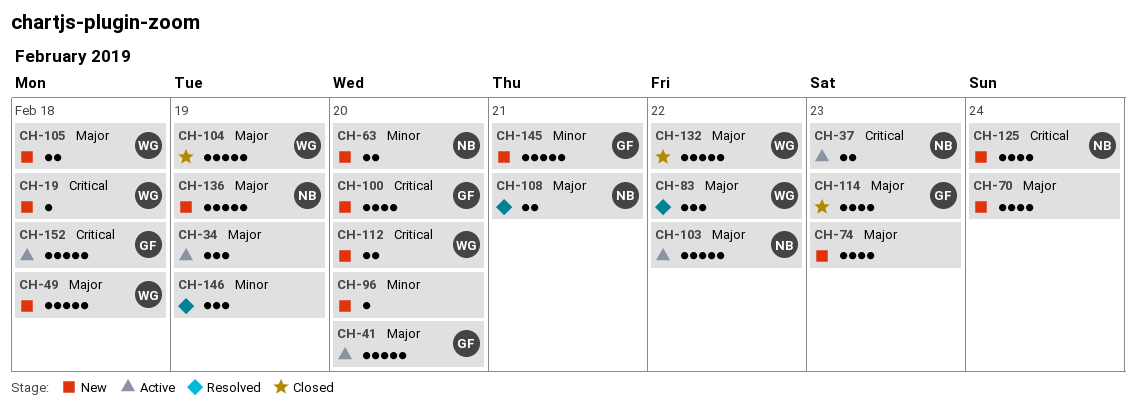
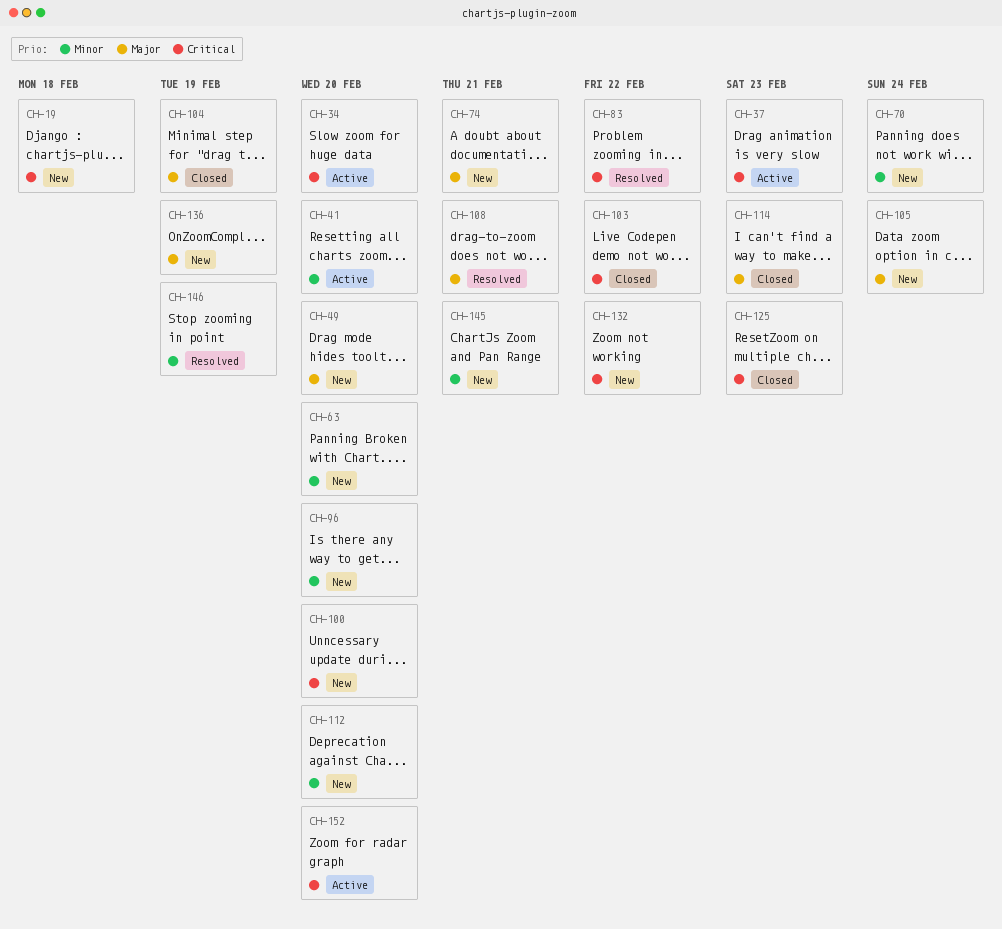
CH-34, priority: Major -> Critical
CH-34, due: Feb 19 -> Feb 20
CH-41, priority: Major -> Minor
CH-49, due: Feb 18 -> Feb 20
CH-70, priority: Major -> Minor
CH-74, due: Feb 23 -> Feb 21
CH-83, priority: Major -> Critical
CH-103, status: Active -> Closed
CH-103, priority: Major -> Critical
CH-105, due: Feb 18 -> Feb 24
CH-112, priority: Critical -> Minor
CH-125, status: New -> Closed
CH-125, due: Feb 24 -> Feb 23
CH-132, status: Closed -> New
CH-132, priority: Major -> Critical
CH-152, due: Feb 18 -> Feb 20

